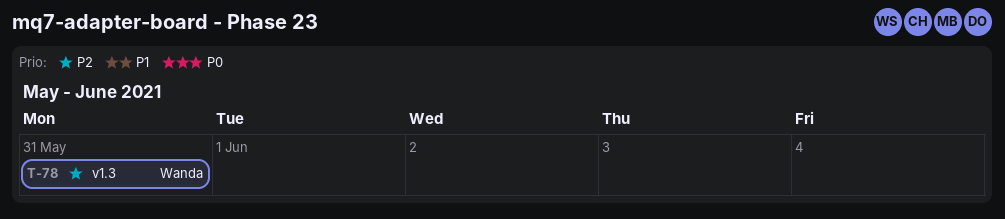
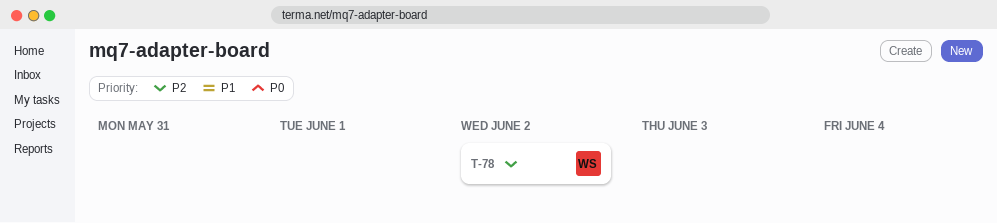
T-78, due: May 31 -> Jun 2

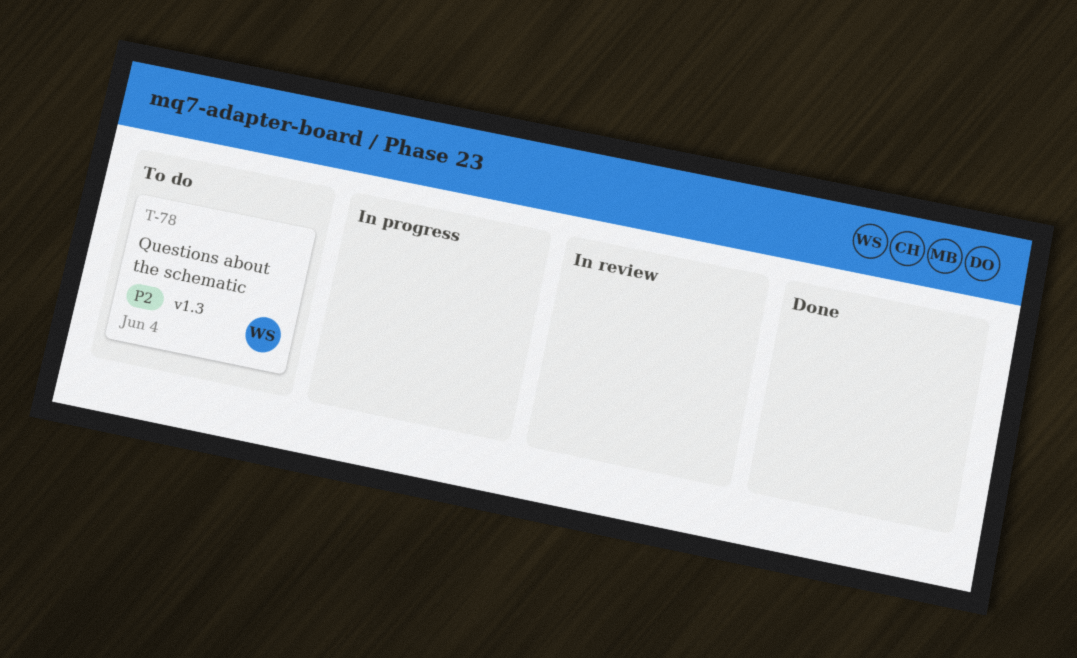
T-78, due: Jun 2 -> Jun 4

